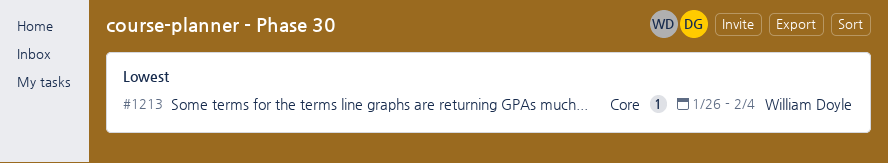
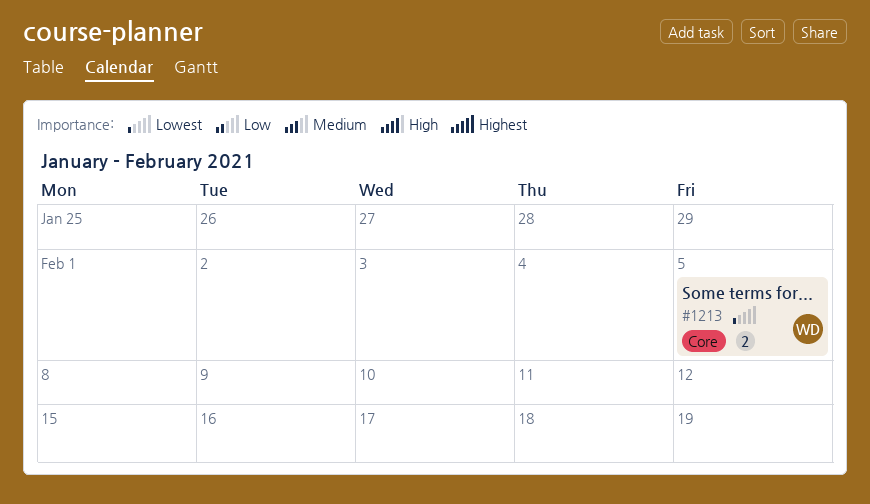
#1213, estimate: 1 -> 2
#1213, due: Feb 4 -> Feb 5

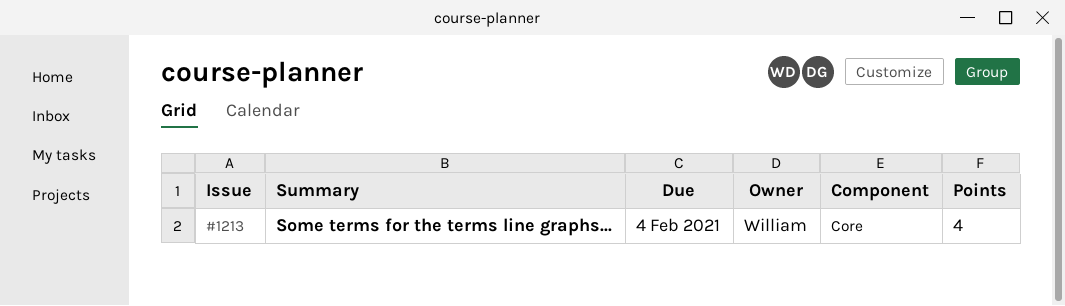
#1213, estimate: 2 -> 4
#1213, due: Feb 5 -> Feb 4

